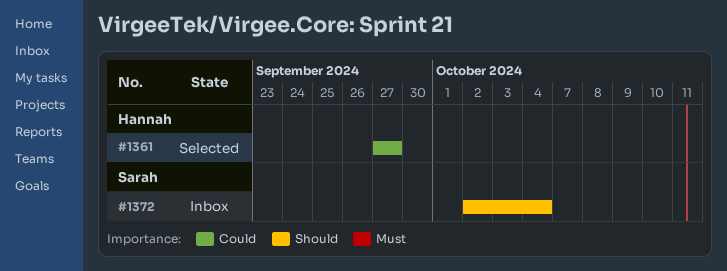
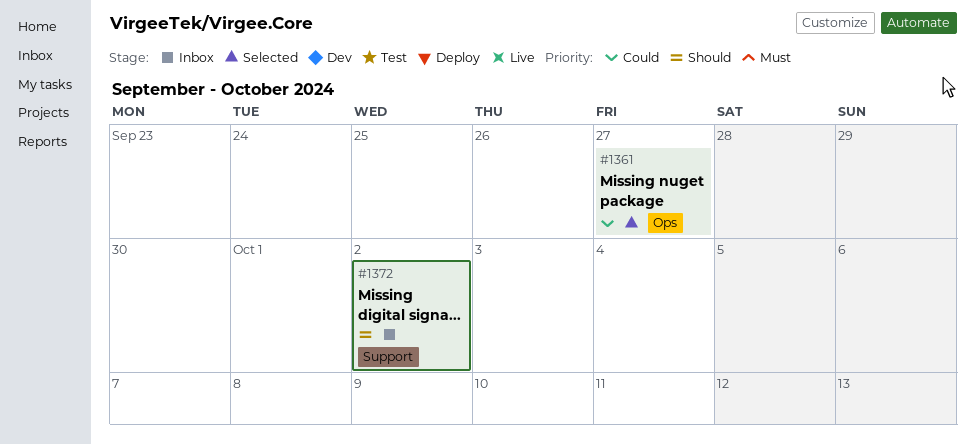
#1372, due: Oct 4 -> Oct 2

